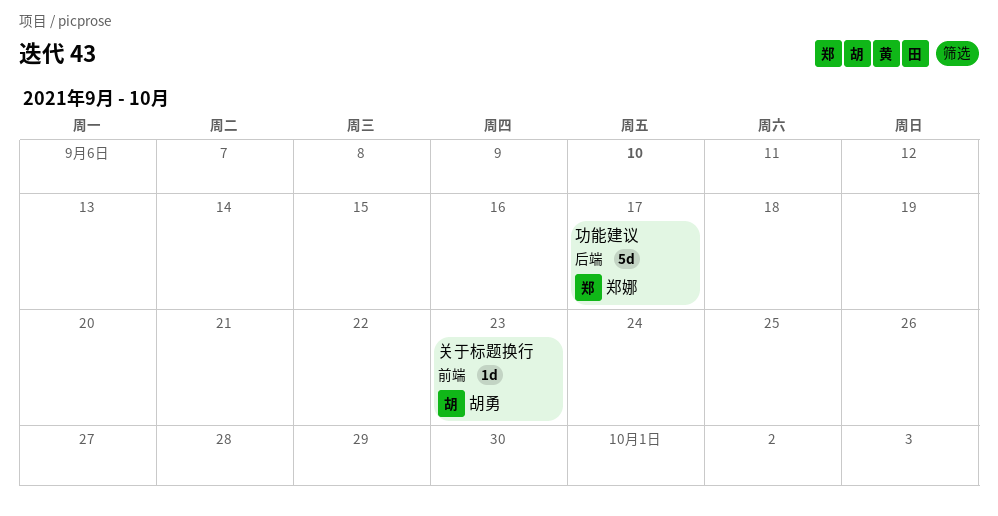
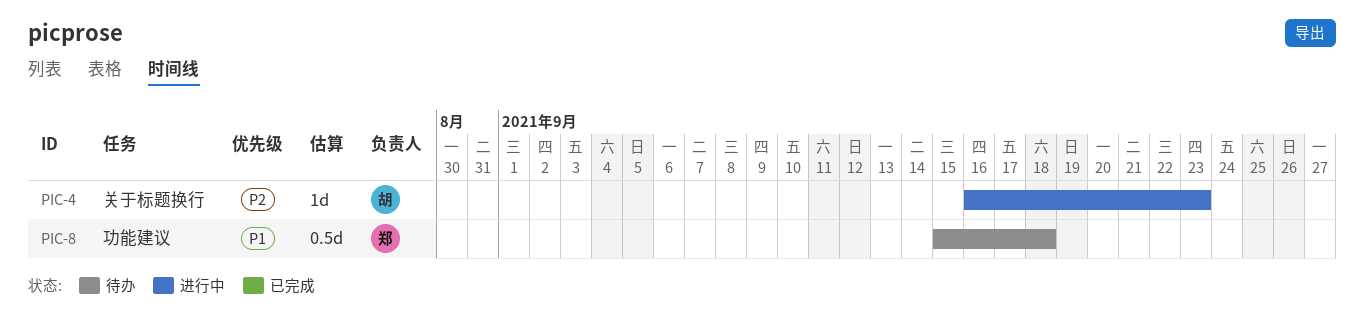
功能建议, estimate: 5d -> 0.5d
功能建议, due: Sep 17 -> Sep 18

